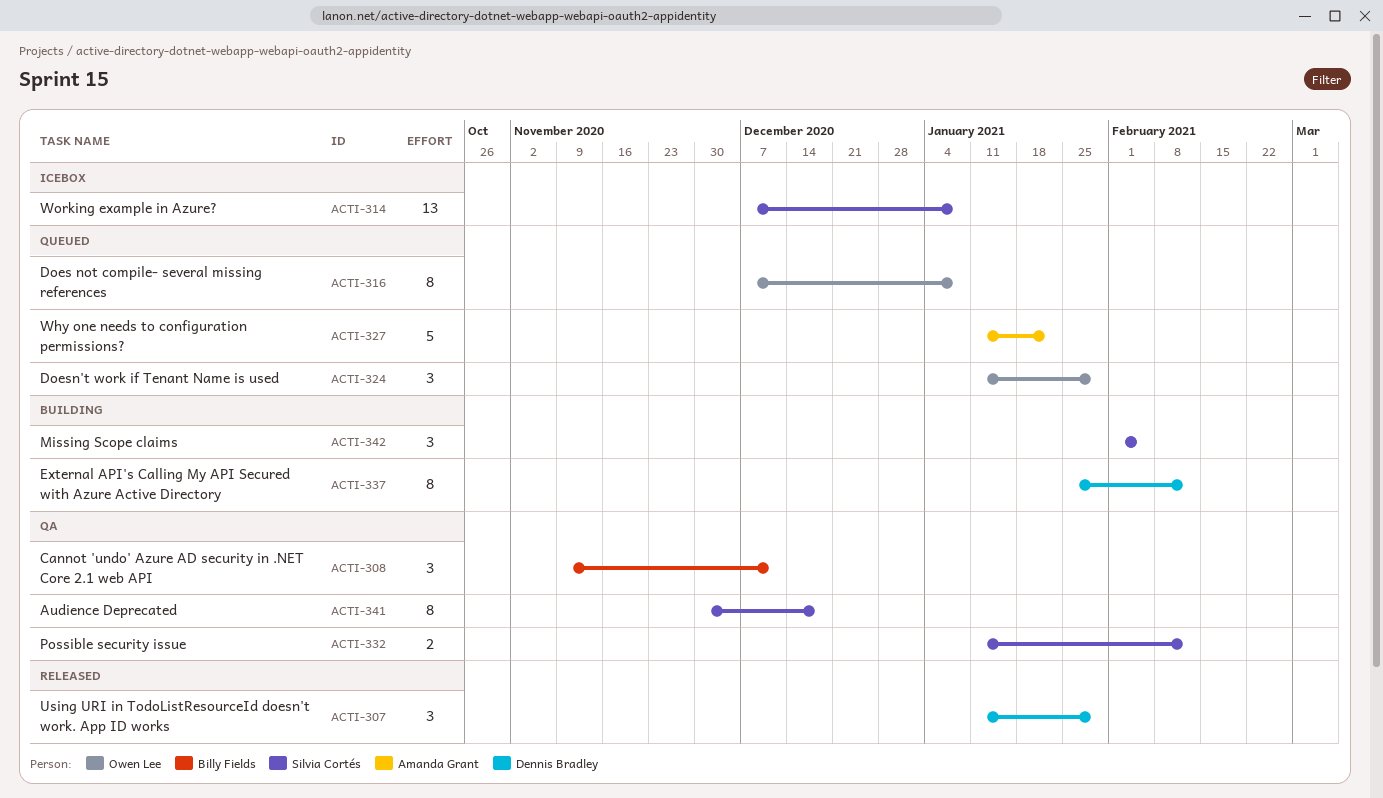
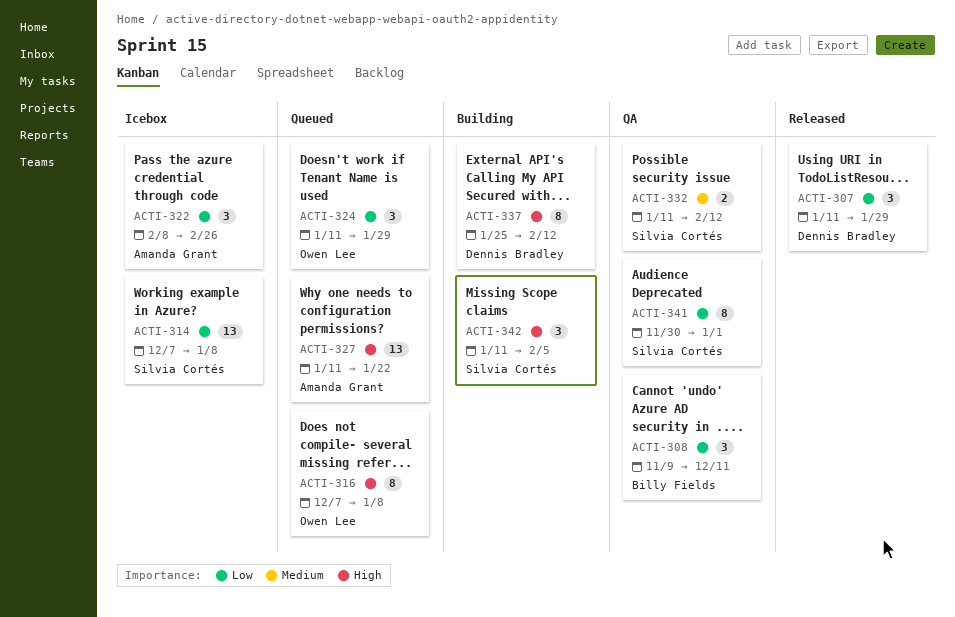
ACTI-322: none -> present
ACTI-327, estimate: 5 -> 13
ACTI-341, due: Dec 18 -> Jan 1
ACTI-342, start: Feb 1 -> Jan 11

